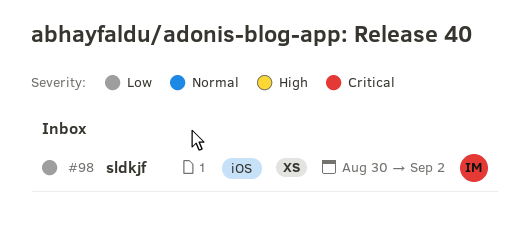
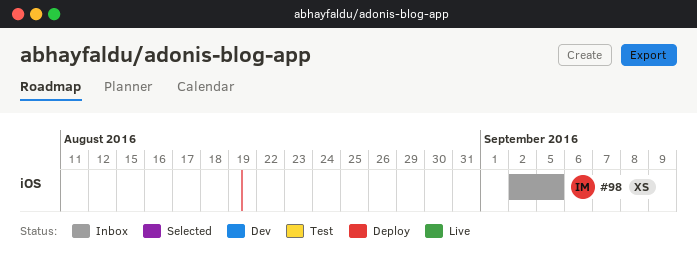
#98, start: Aug 30 -> Sep 2
#98, due: Sep 2 -> Sep 5

